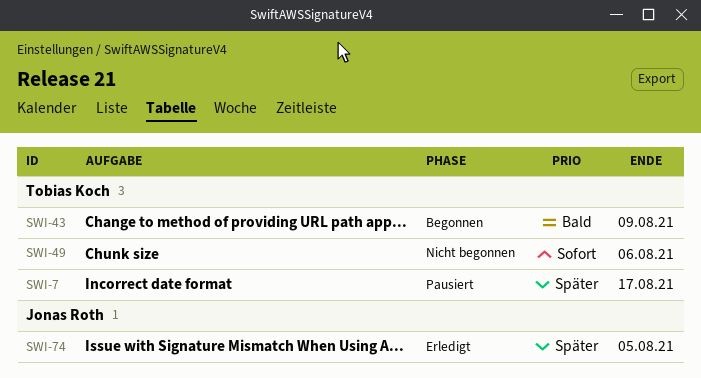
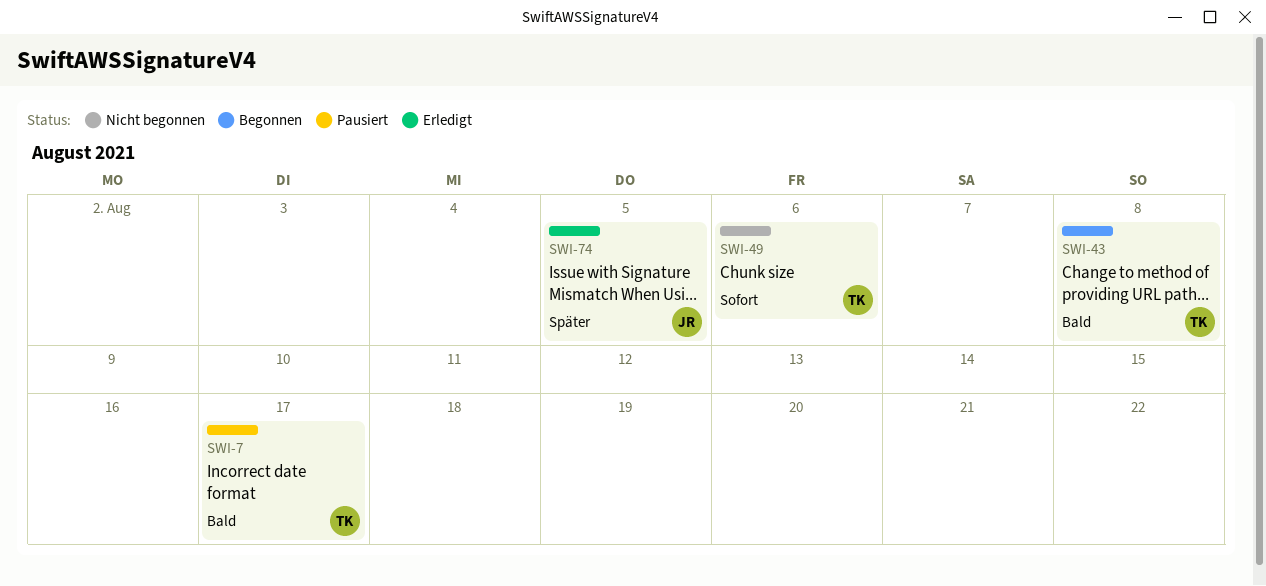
SWI-7, priority: Später -> Bald
SWI-43, due: Aug 9 -> Aug 8

